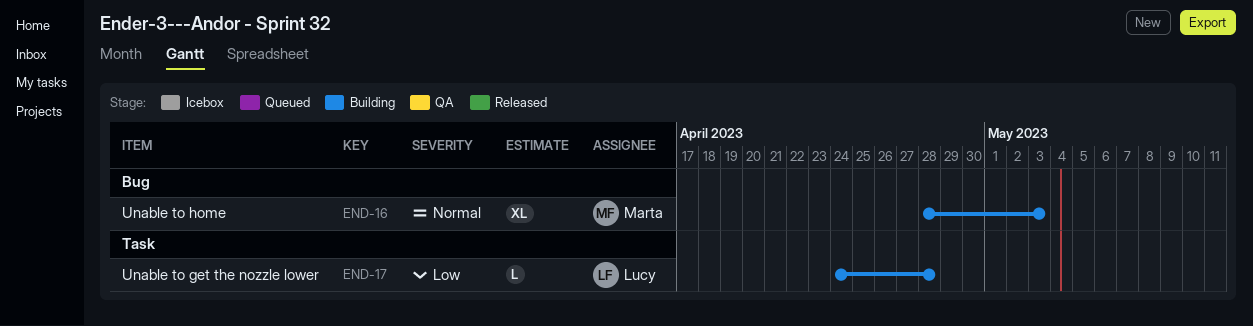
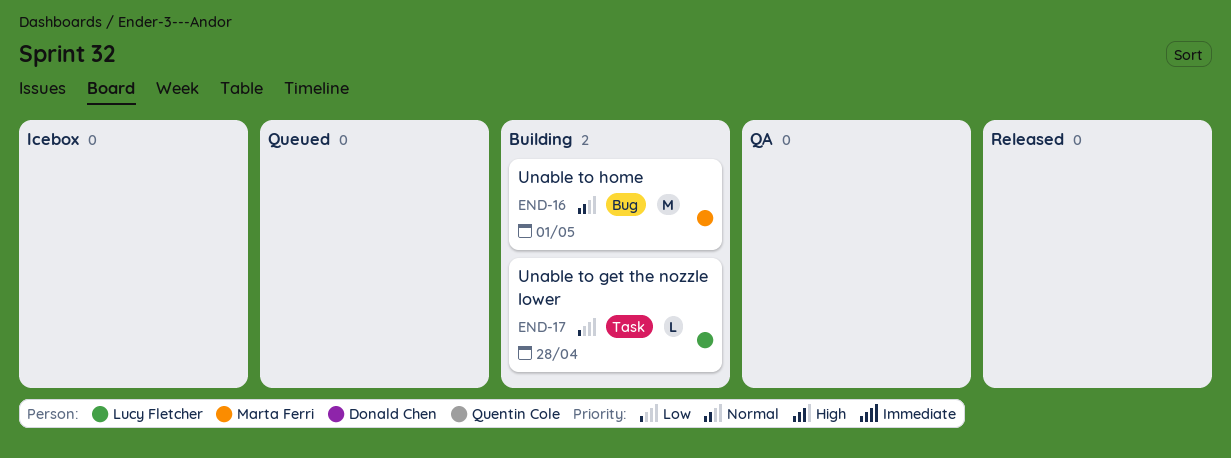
END-16, estimate: XL -> M
END-16, due: May 3 -> May 1

